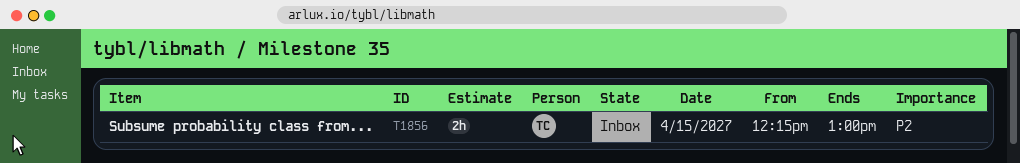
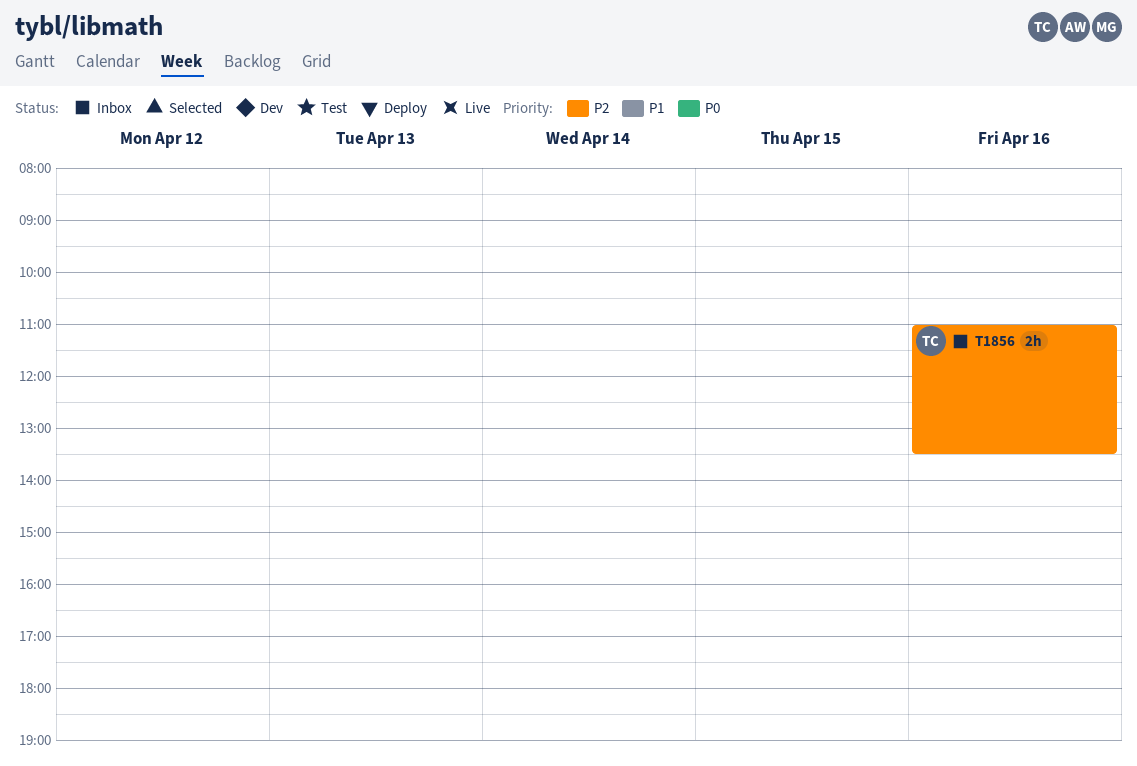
T1856, day: Apr 15 -> Apr 16
T1856, begins: 12:15 -> 11:00
T1856, ends: 13:00 -> 13:30

